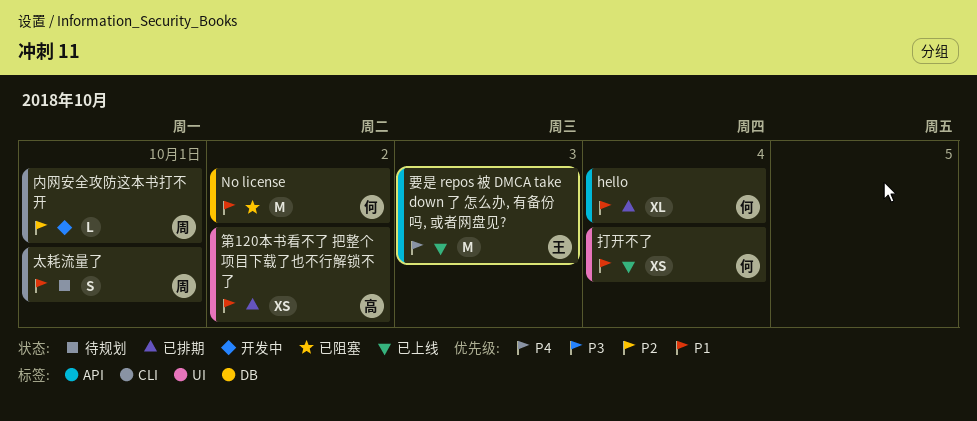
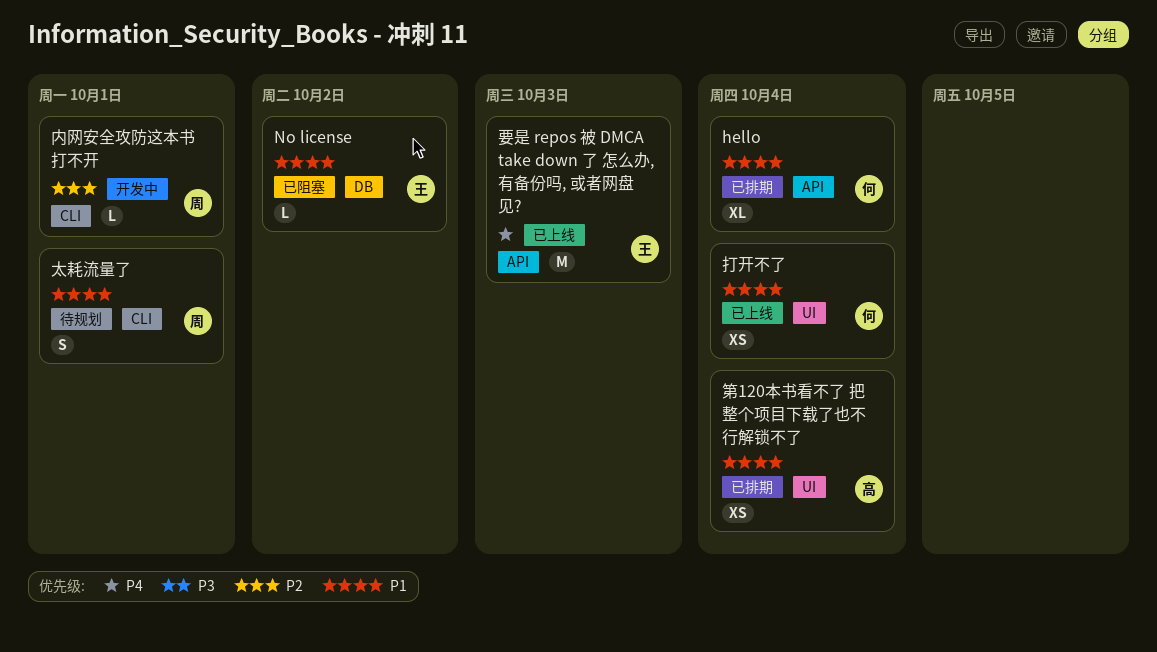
No license, owner: 何 -> 王
No license, estimate: M -> L
第120本书看不了 把整个项目下载了也不行解锁不了, due: Oct 2 -> Oct 4

